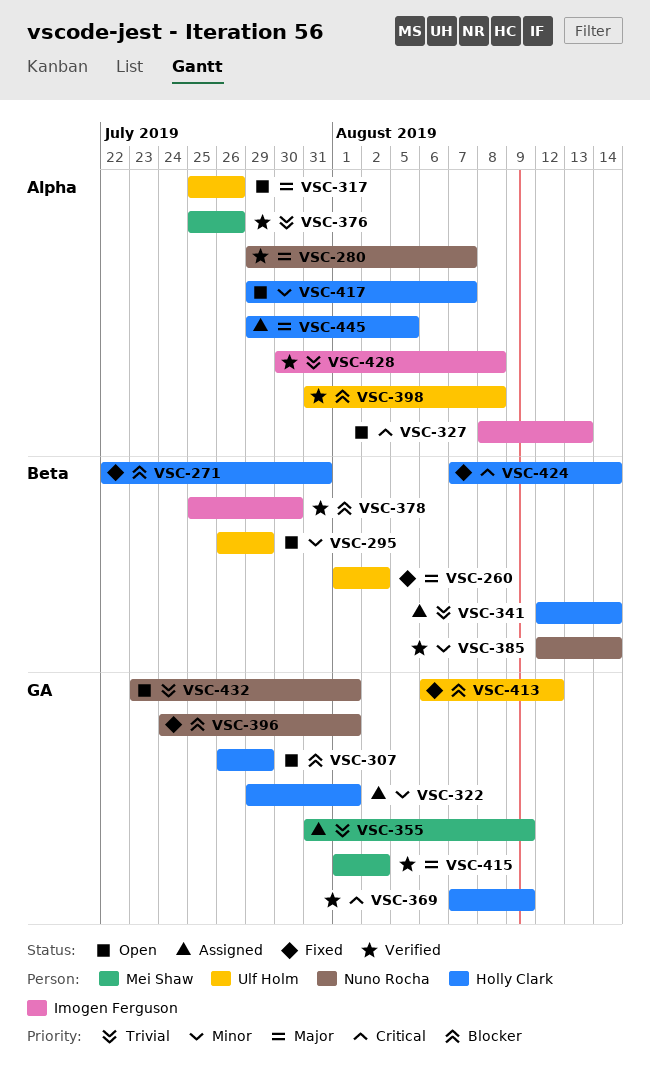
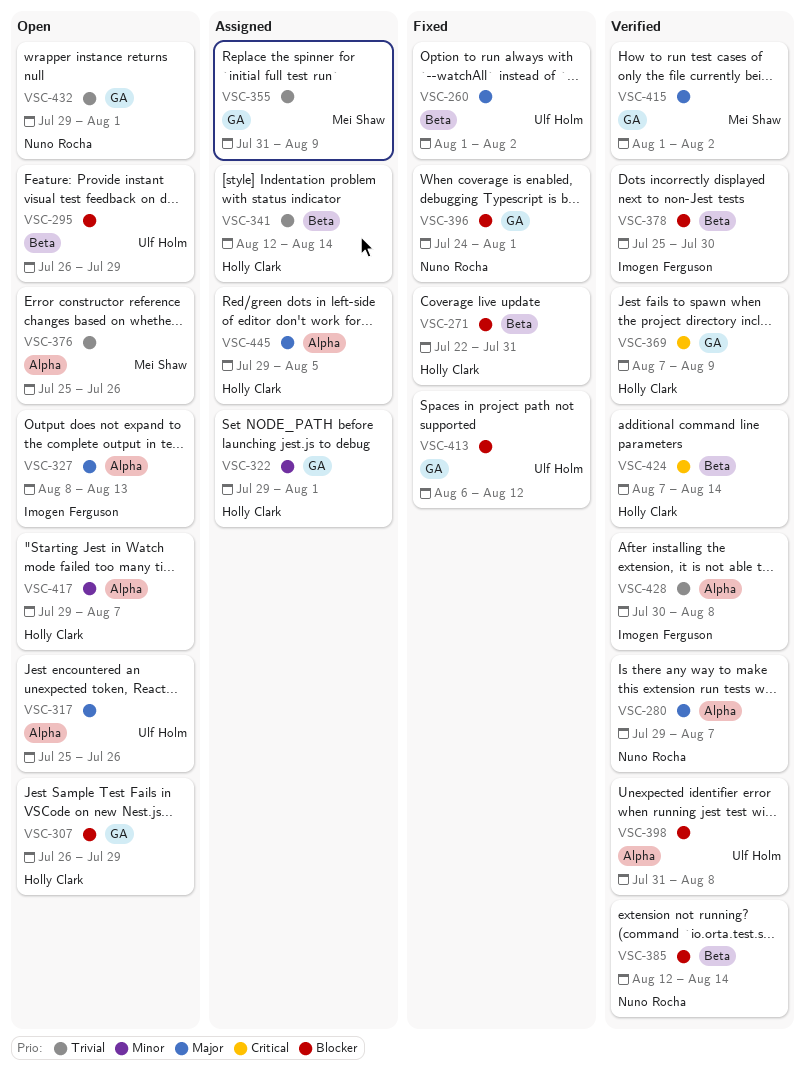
VSC-295, priority: Minor -> Blocker
VSC-327, priority: Critical -> Major
VSC-376, status: Verified -> Open
VSC-385, priority: Minor -> Blocker
VSC-424, status: Fixed -> Verified
VSC-432, start: Jul 23 -> Jul 29

